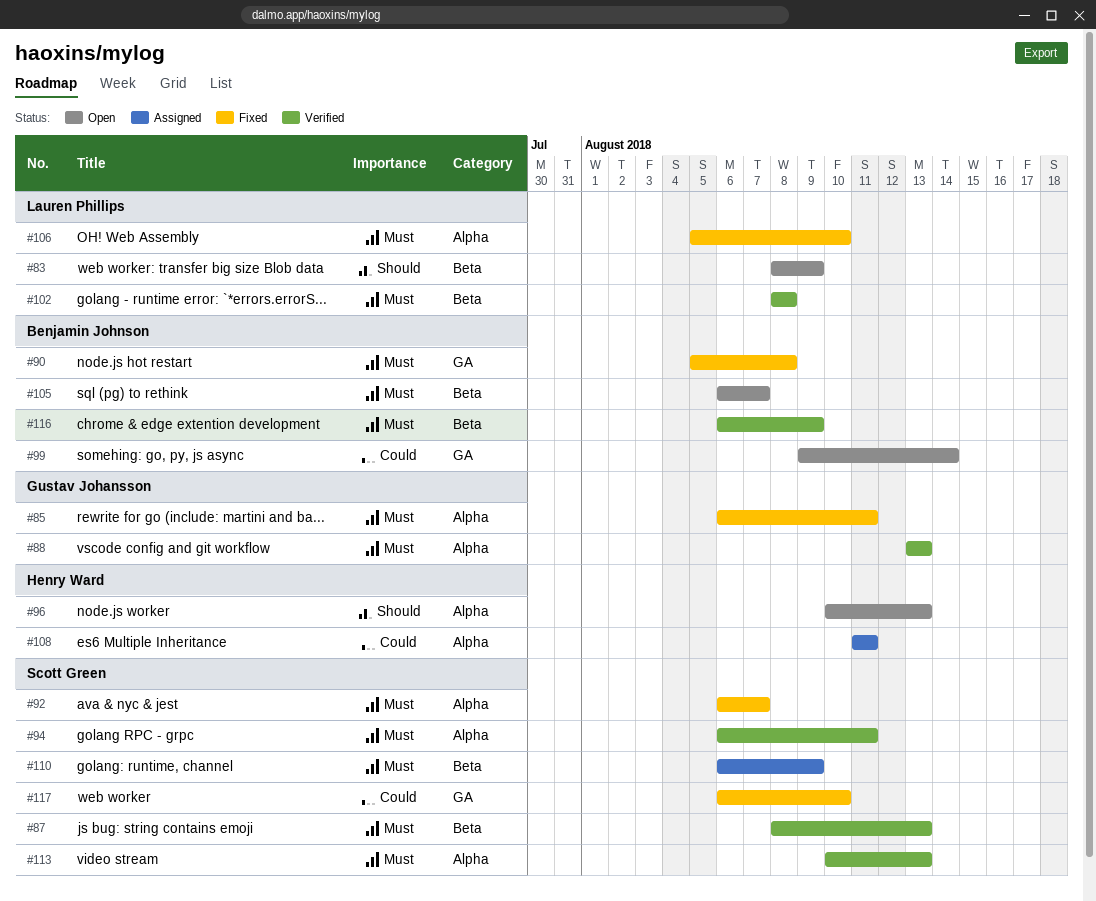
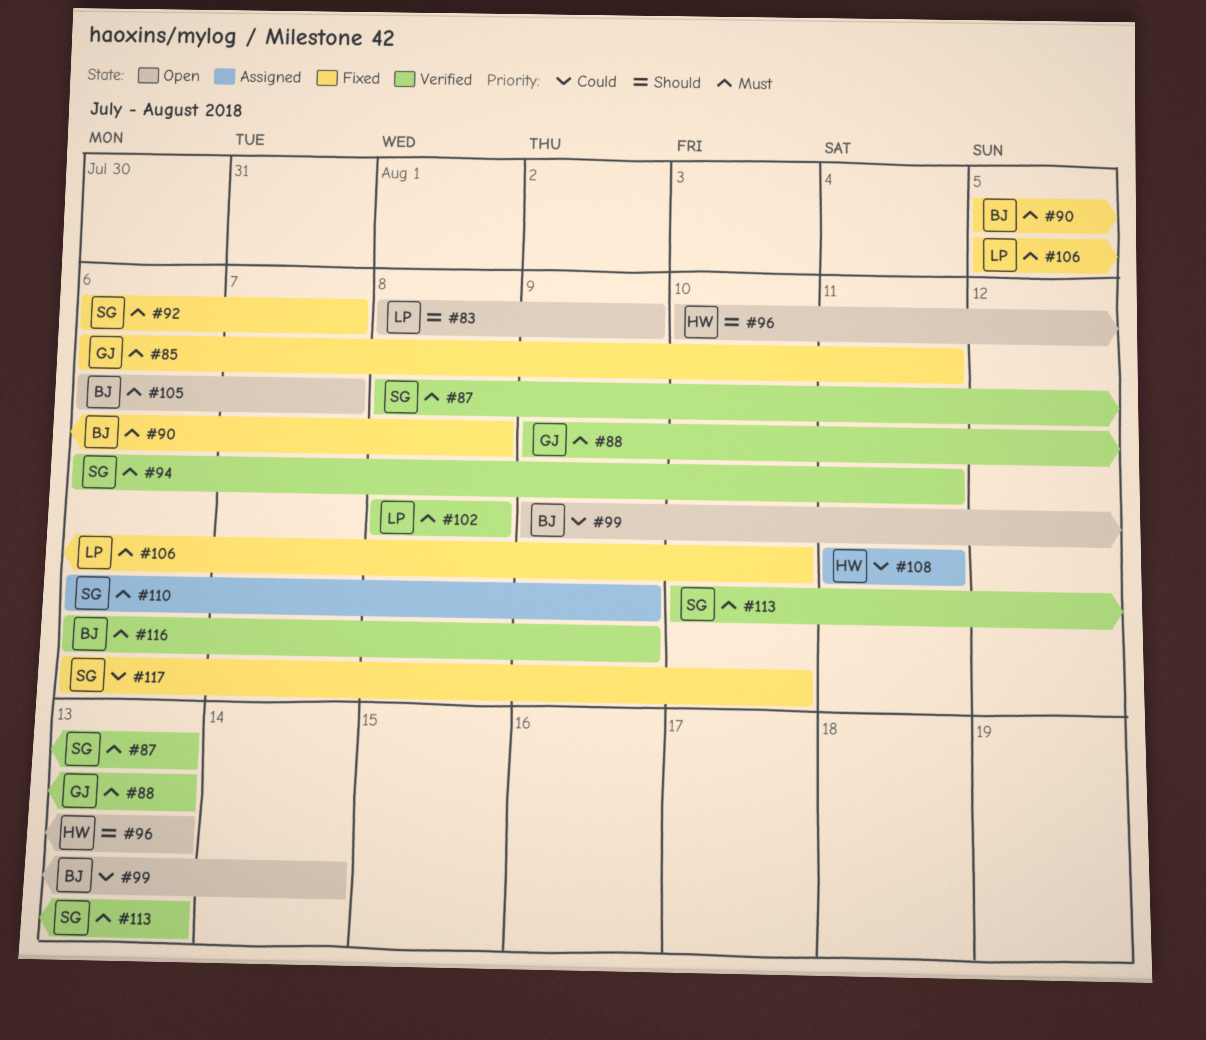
#88, start: Aug 13 -> Aug 9

